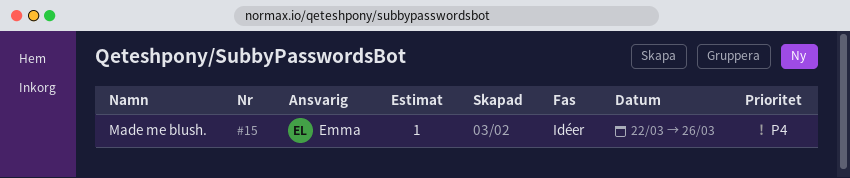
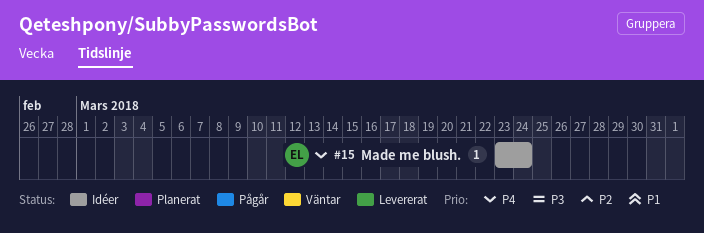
#15, start: Mar 22 -> Mar 23
#15, due: Mar 26 -> Mar 24

